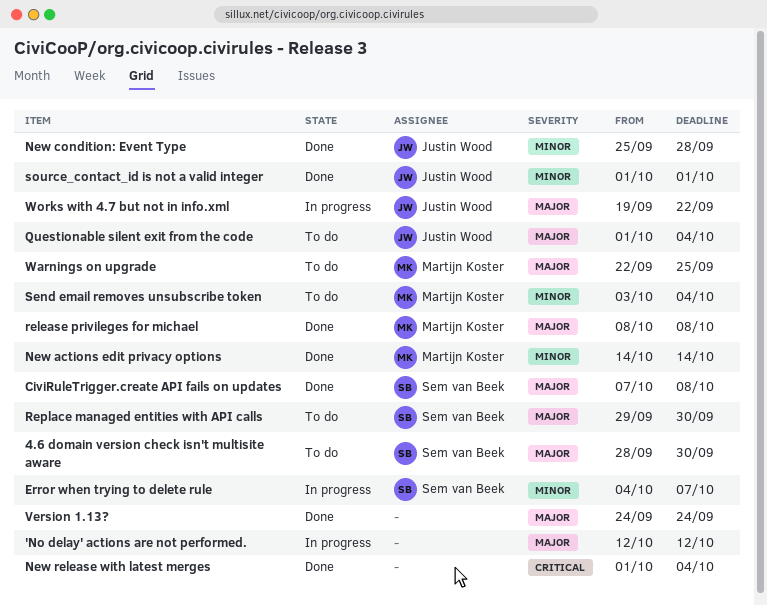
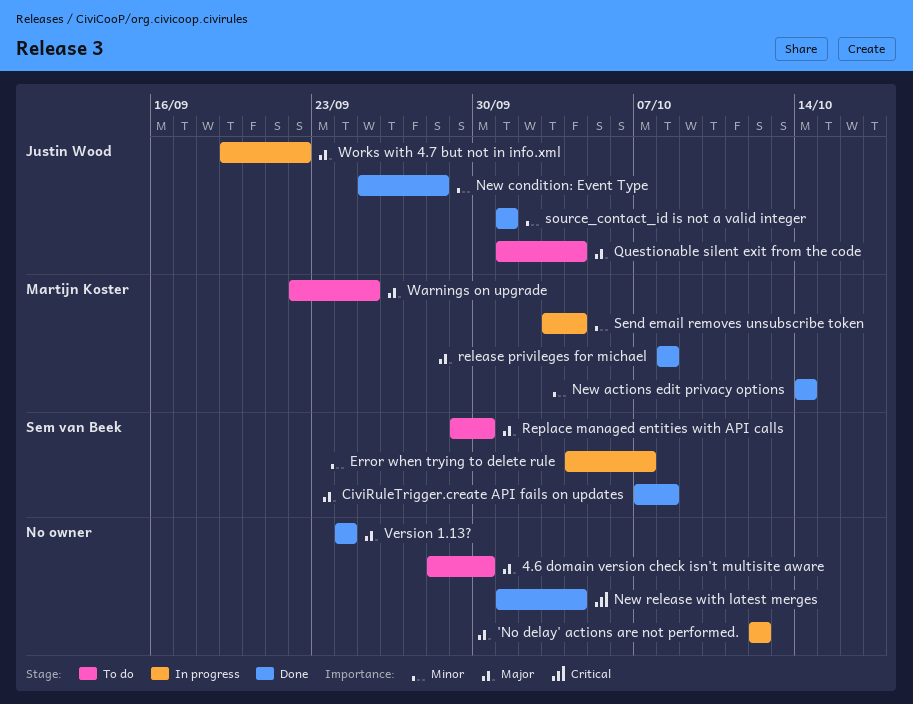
4.6 domain version check isn't multisite aware, owner: Sem van Beek -> none
Send email removes unsubscribe token, status: To do -> In progress

